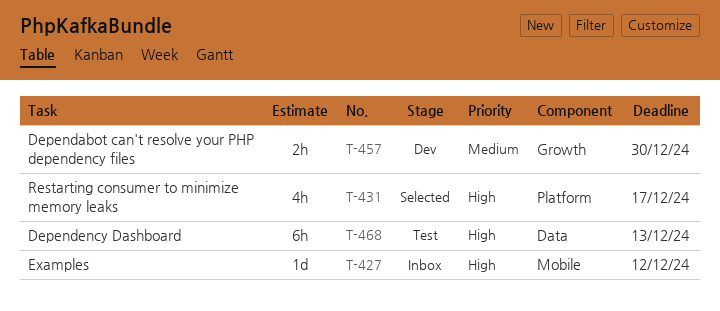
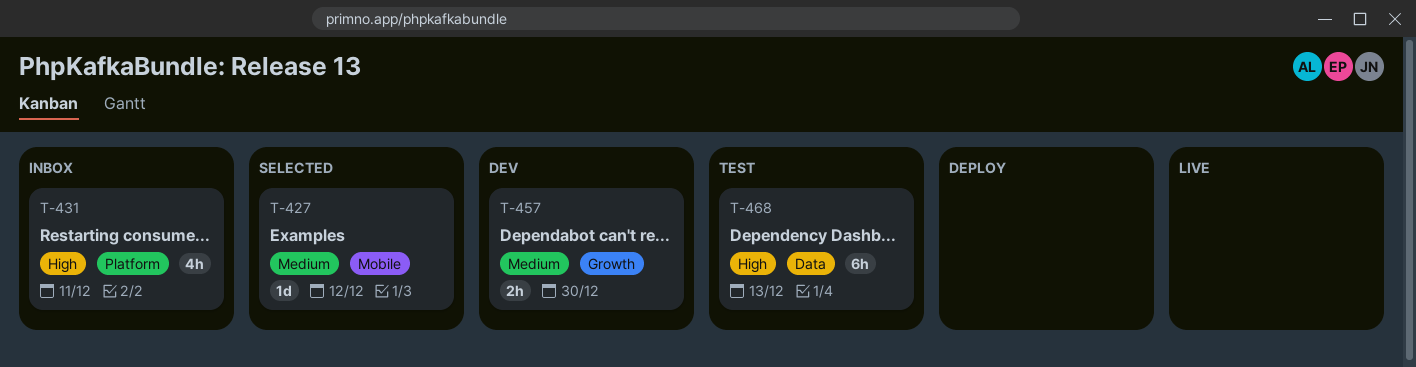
T-427, status: Inbox -> Selected
T-427, priority: High -> Medium
T-431, status: Selected -> Inbox
T-431, due: Dec 17 -> Dec 11

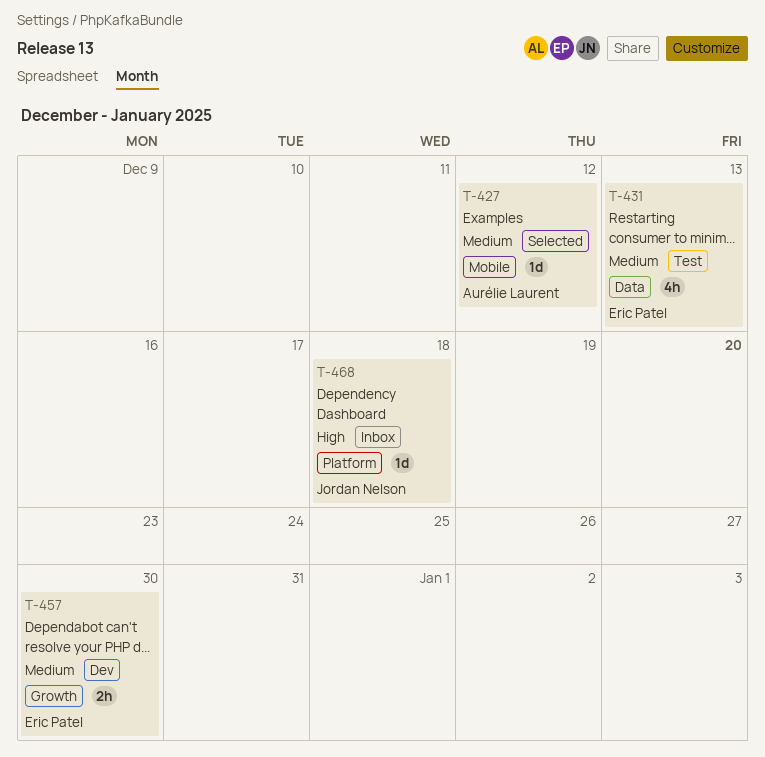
T-431, status: Inbox -> Test
T-431, priority: High -> Medium
T-431, label: Platform -> Data
T-431, due: Dec 11 -> Dec 13
T-468, status: Test -> Inbox
T-468, label: Data -> Platform
T-468, estimate: 6h -> 1d
T-468, due: Dec 13 -> Dec 18

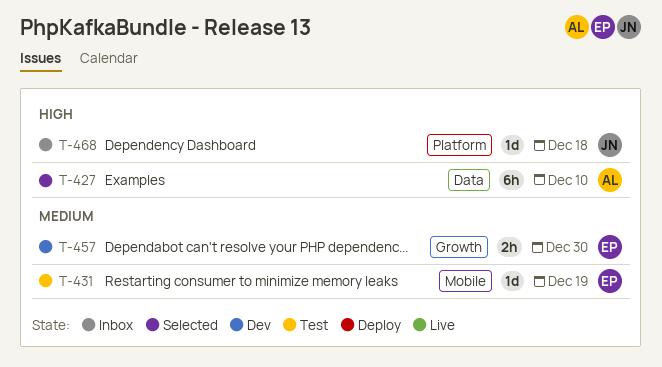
T-427, priority: Medium -> High
T-427, label: Mobile -> Data
T-427, estimate: 1d -> 6h
T-427, due: Dec 12 -> Dec 10
T-431, label: Data -> Mobile
T-431, estimate: 4h -> 1d
T-431, due: Dec 13 -> Dec 19

